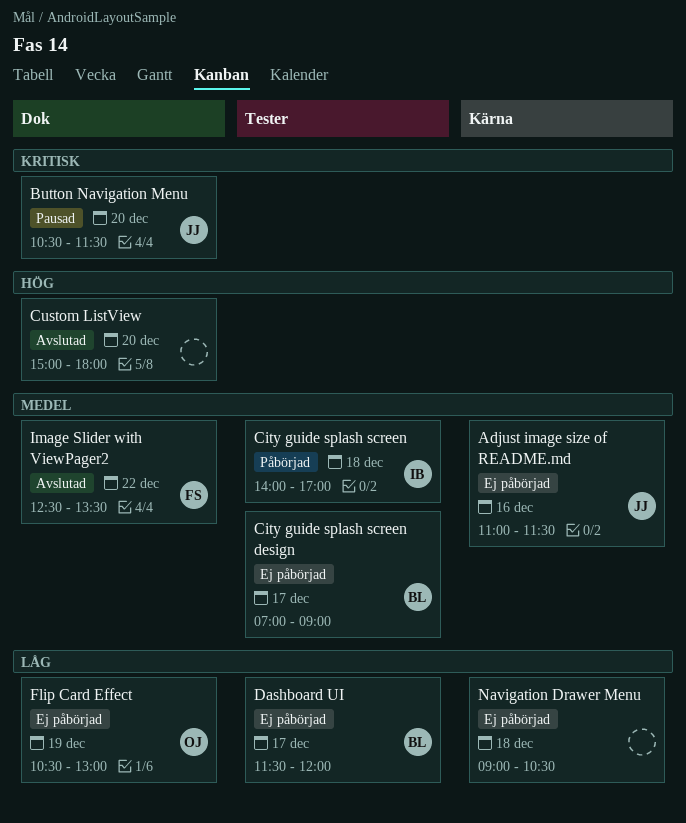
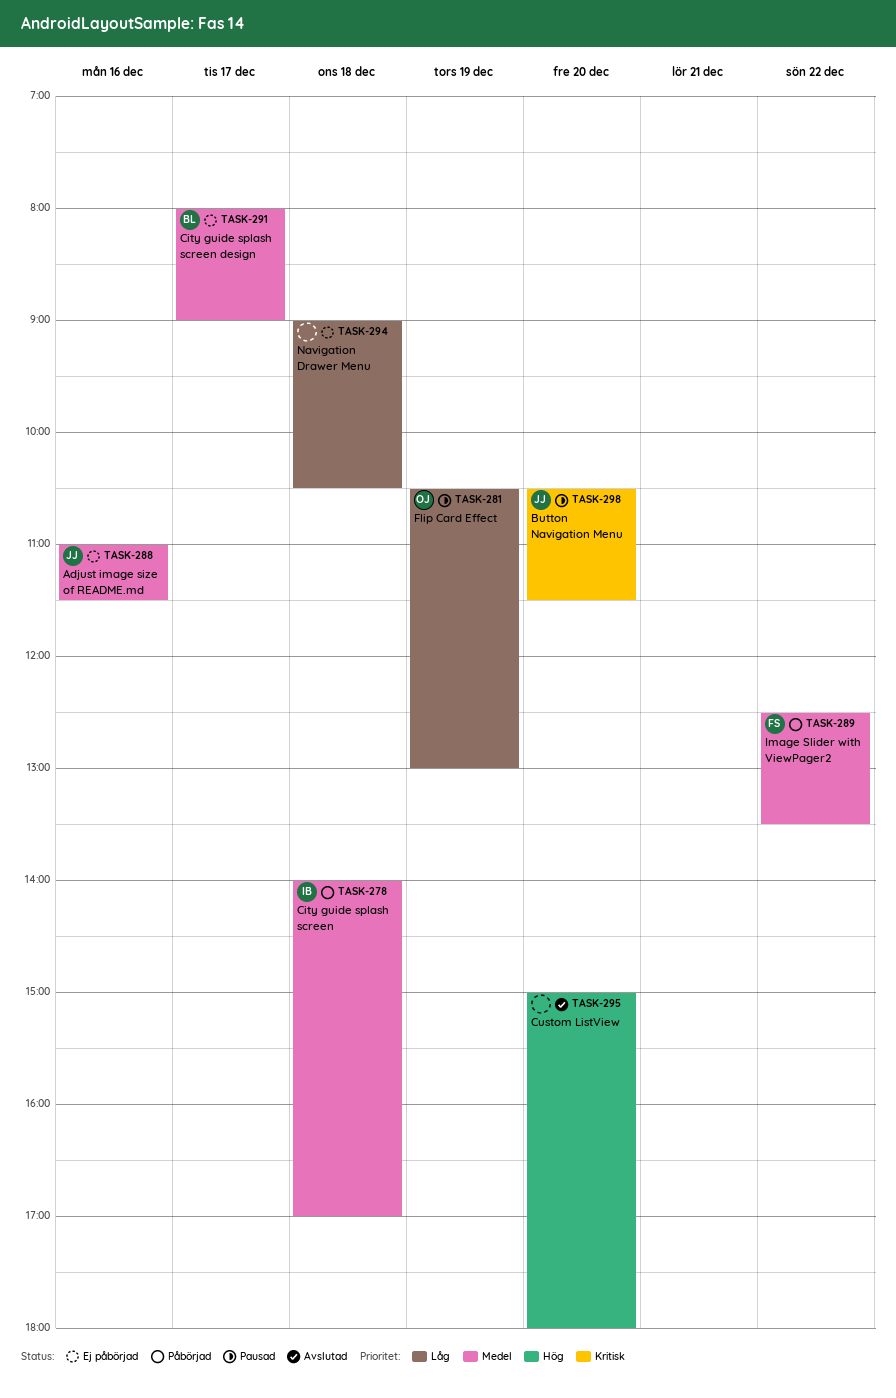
City guide splash screen design, begins: 07:00 -> 08:00
Dashboard UI: present -> none
Flip Card Effect, status: Ej påbörjad -> Pausad
Image Slider with ViewPager2, status: Avslutad -> Påbörjad

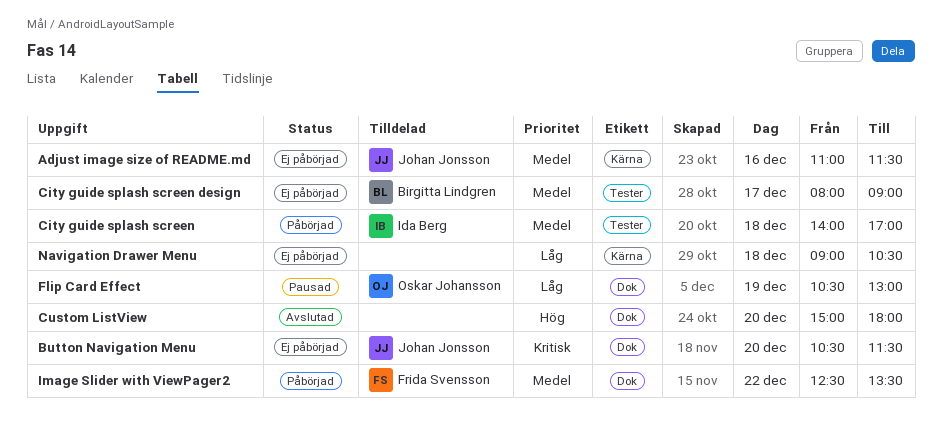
Button Navigation Menu, status: Pausad -> Ej påbörjad

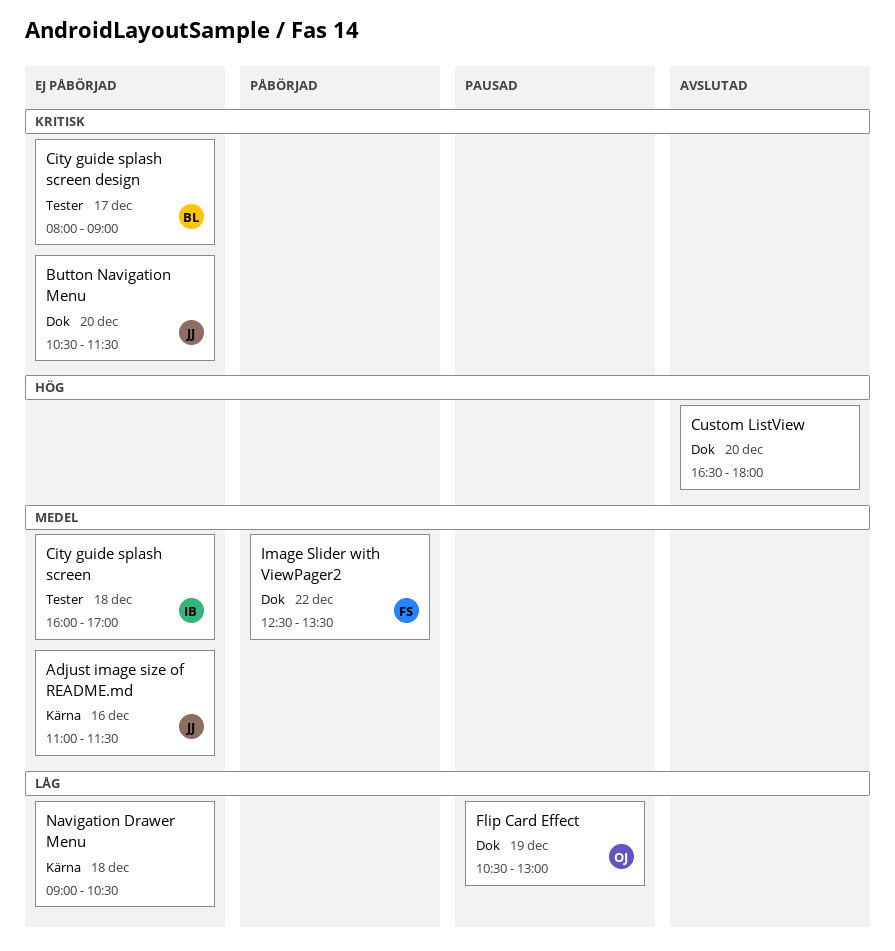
City guide splash screen, status: Påbörjad -> Ej påbörjad
City guide splash screen, begins: 14:00 -> 16:00
City guide splash screen design, priority: Medel -> Kritisk
Custom ListView, begins: 15:00 -> 16:30

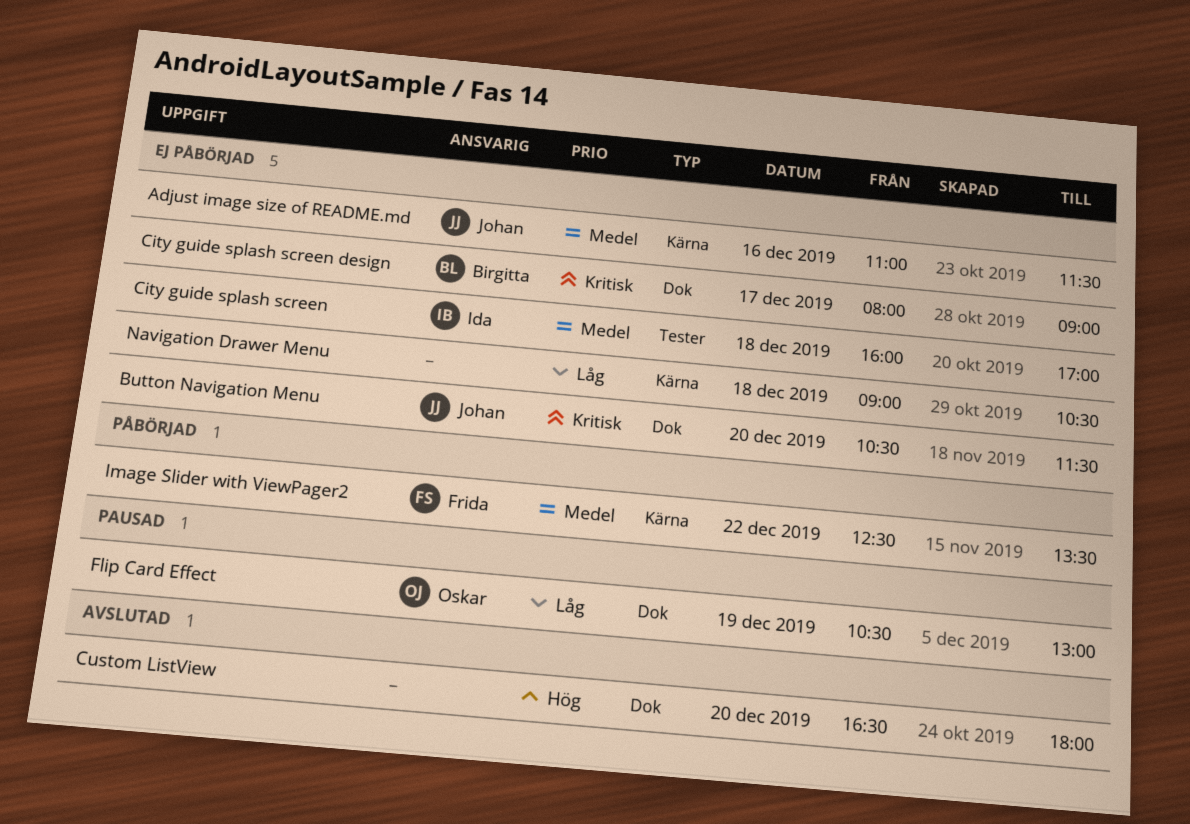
City guide splash screen design, label: Tester -> Dok
Image Slider with ViewPager2, label: Dok -> Kärna

